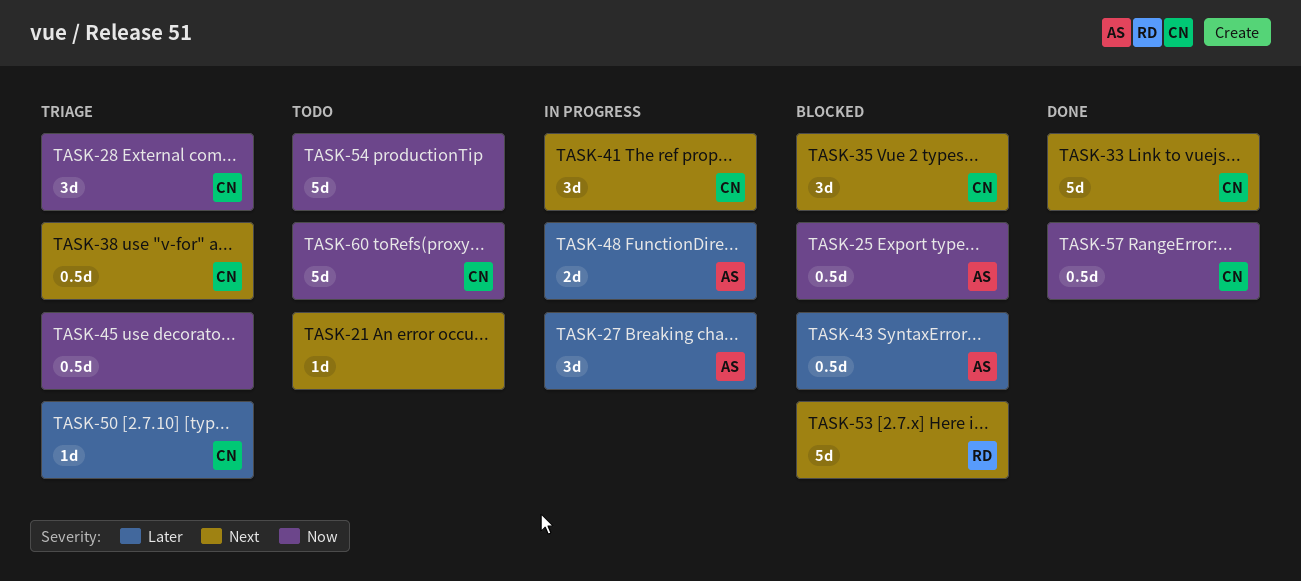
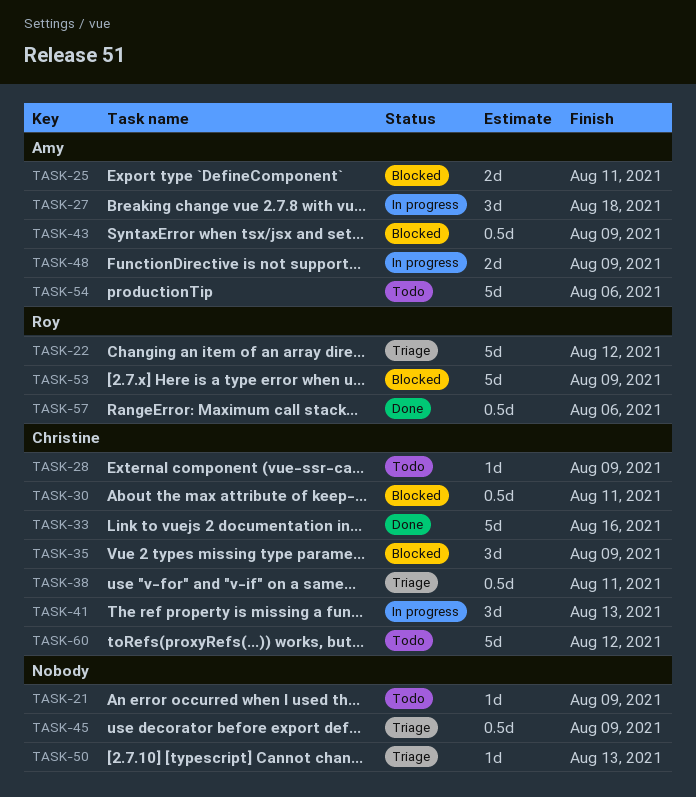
TASK-22: none -> present
TASK-25, estimate: 0.5d -> 2d
TASK-28, status: Triage -> Todo
TASK-28, estimate: 3d -> 1d
TASK-30: none -> present
TASK-50, owner: Christine -> none
TASK-54, owner: none -> Amy
TASK-57, owner: Christine -> Roy

